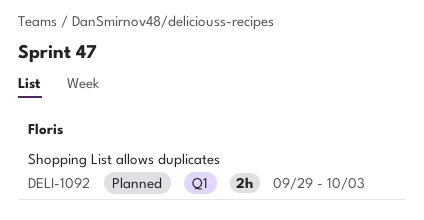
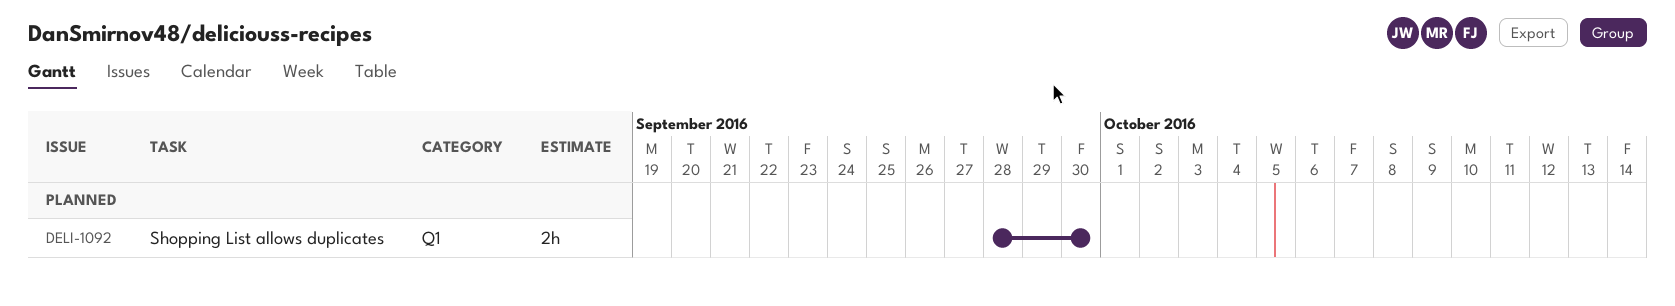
DELI-1092, start: Sep 29 -> Sep 28
DELI-1092, due: Oct 3 -> Sep 30

